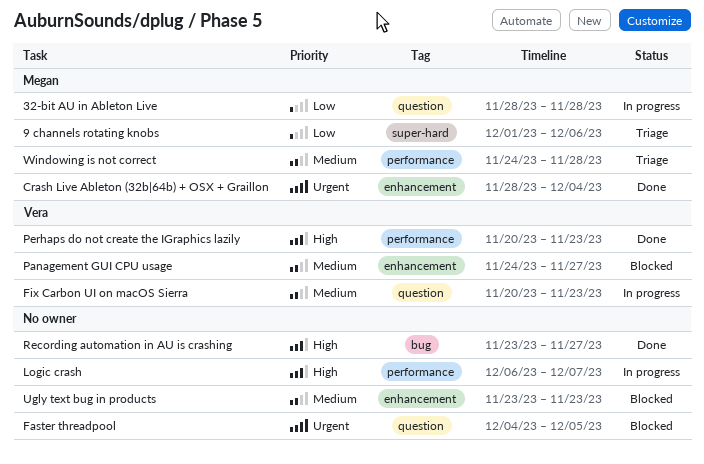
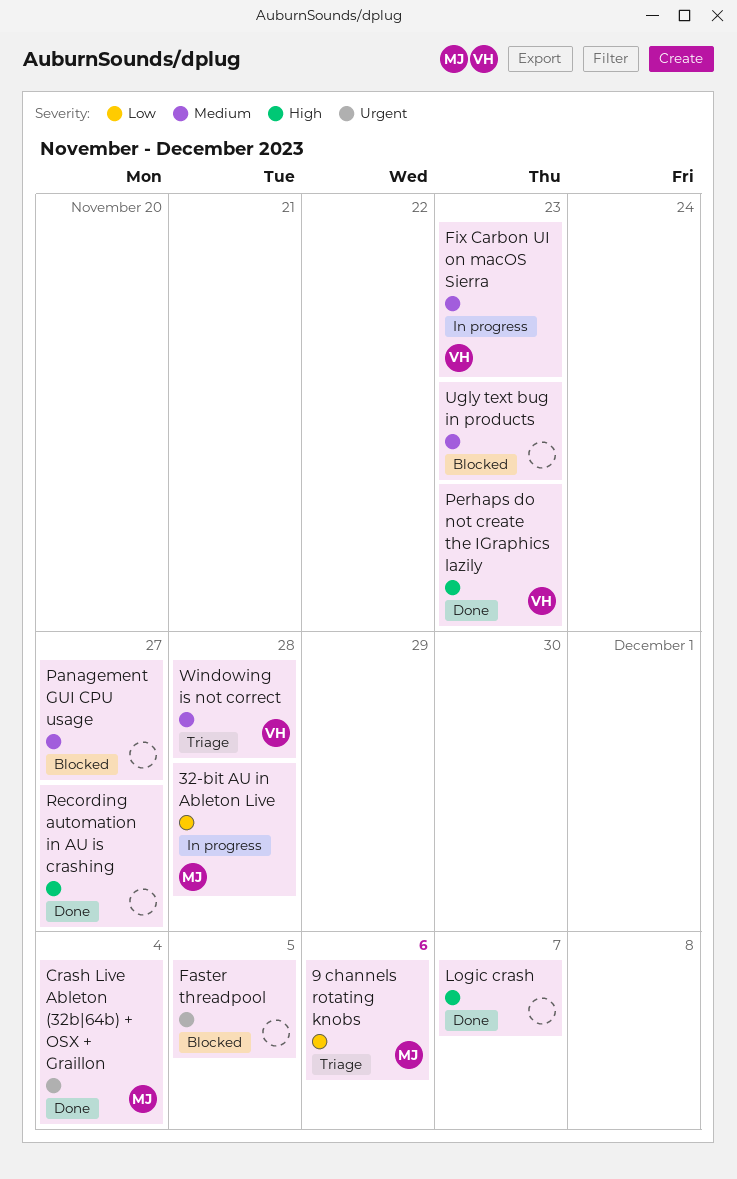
Logic crash, status: In progress -> Done
Panagement GUI CPU usage, owner: Vera -> none
Windowing is not correct, owner: Megan -> Vera

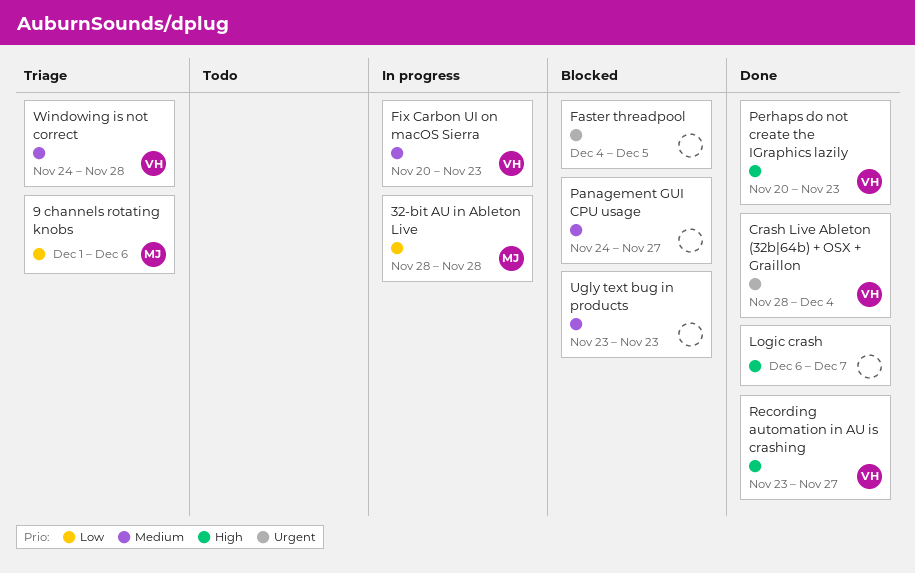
Crash Live Ableton (32b|64b) + OSX + Graillon, owner: MJ -> VH
Recording automation in AU is crashing, owner: none -> VH

